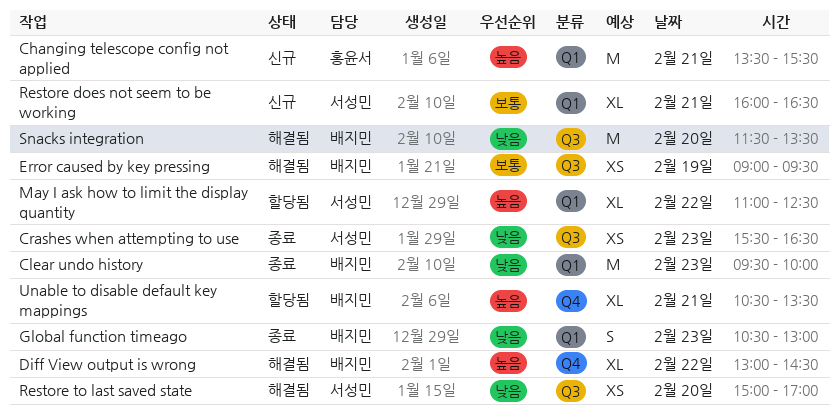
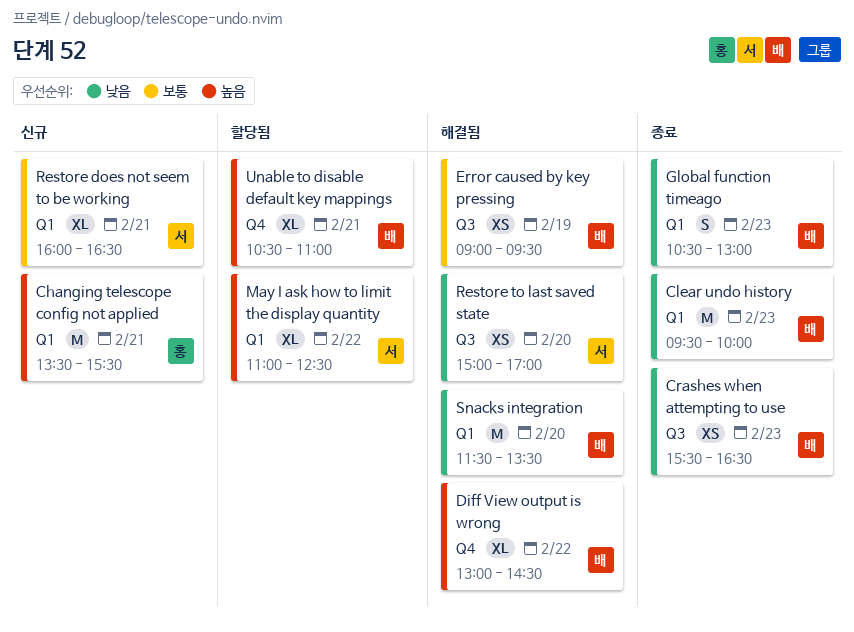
Crashes when attempting to use, owner: 서성민 -> 배지민
Snacks integration, label: Q3 -> Q1
Unable to disable default key mappings, ends: 13:30 -> 11:00

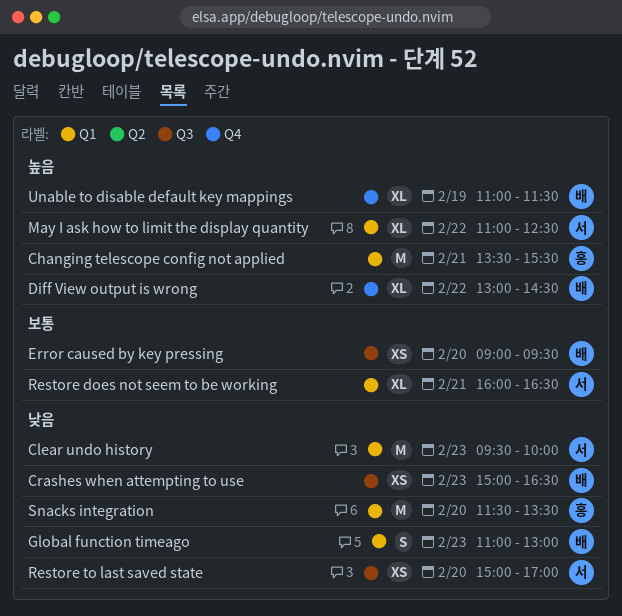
Clear undo history, owner: 배 -> 서
Crashes when attempting to use, begins: 15:30 -> 15:00
Error caused by key pressing, day: Feb 19 -> Feb 20
Global function timeago, begins: 10:30 -> 11:00
Snacks integration, owner: 배 -> 홍
Unable to disable default key mappings, day: Feb 21 -> Feb 19
Unable to disable default key mappings, begins: 10:30 -> 11:00
Unable to disable default key mappings, ends: 11:00 -> 11:30

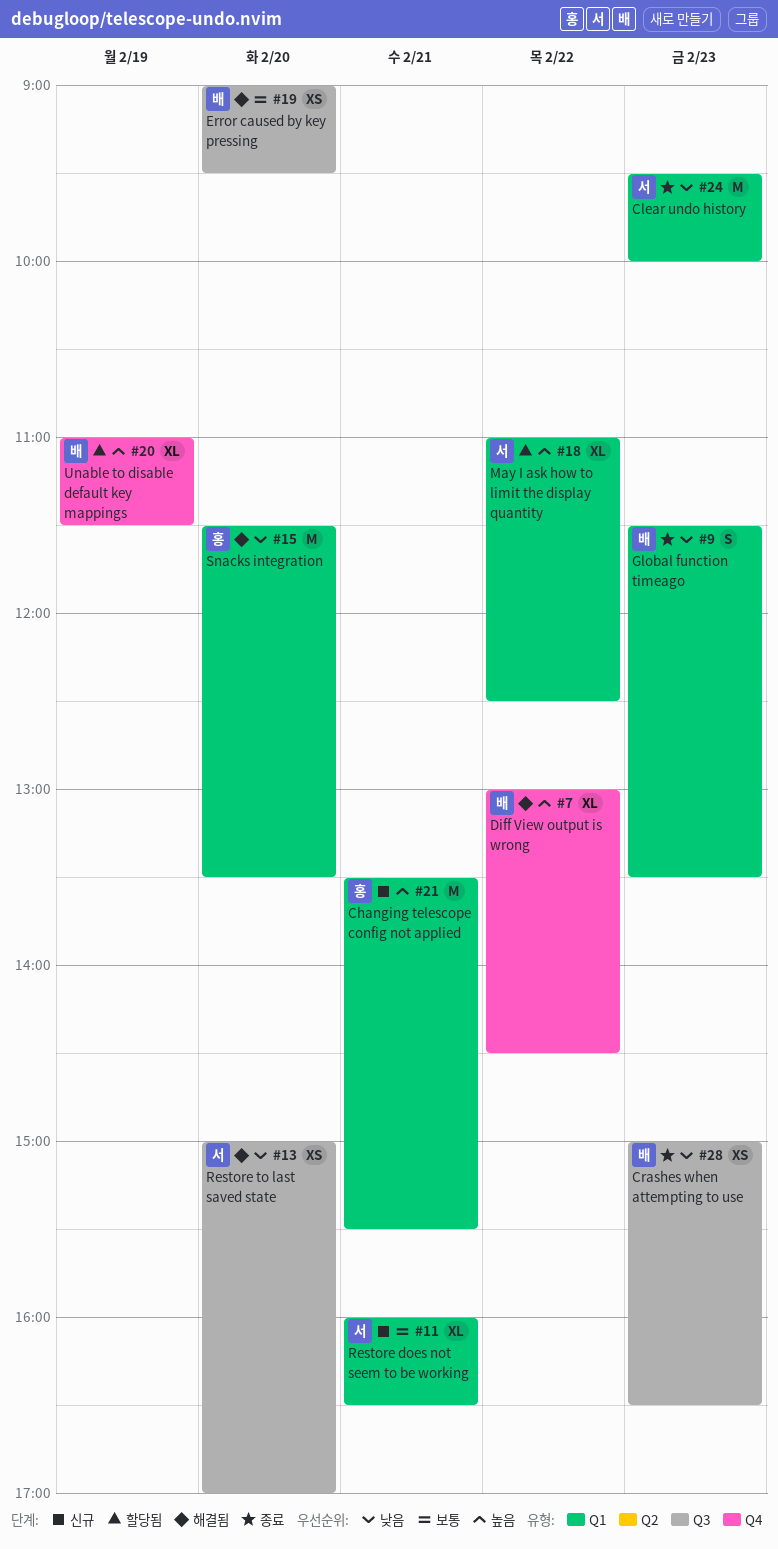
Global function timeago, begins: 11:00 -> 11:30
Global function timeago, ends: 13:00 -> 13:30

